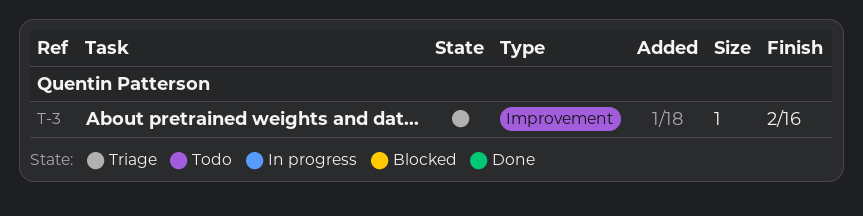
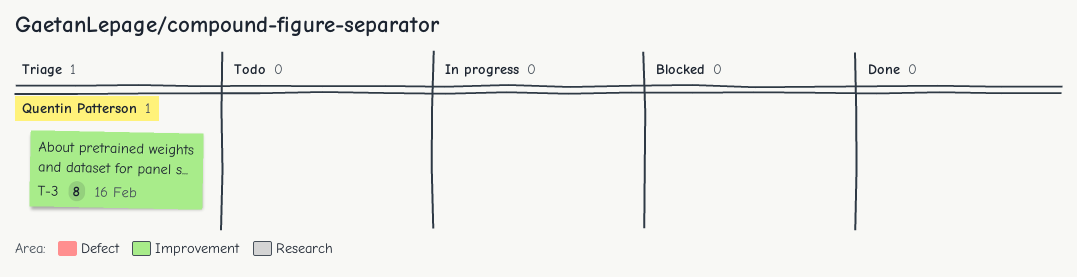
T-3, estimate: 1 -> 8

